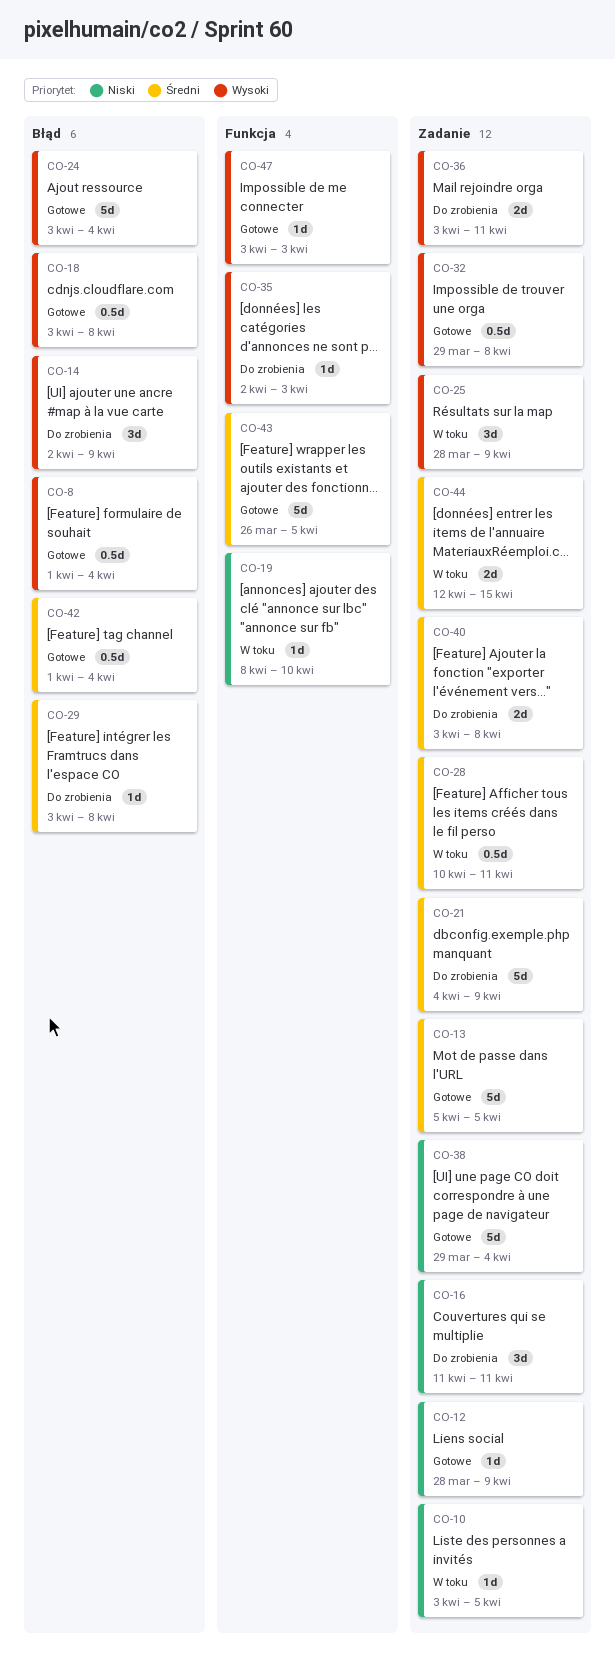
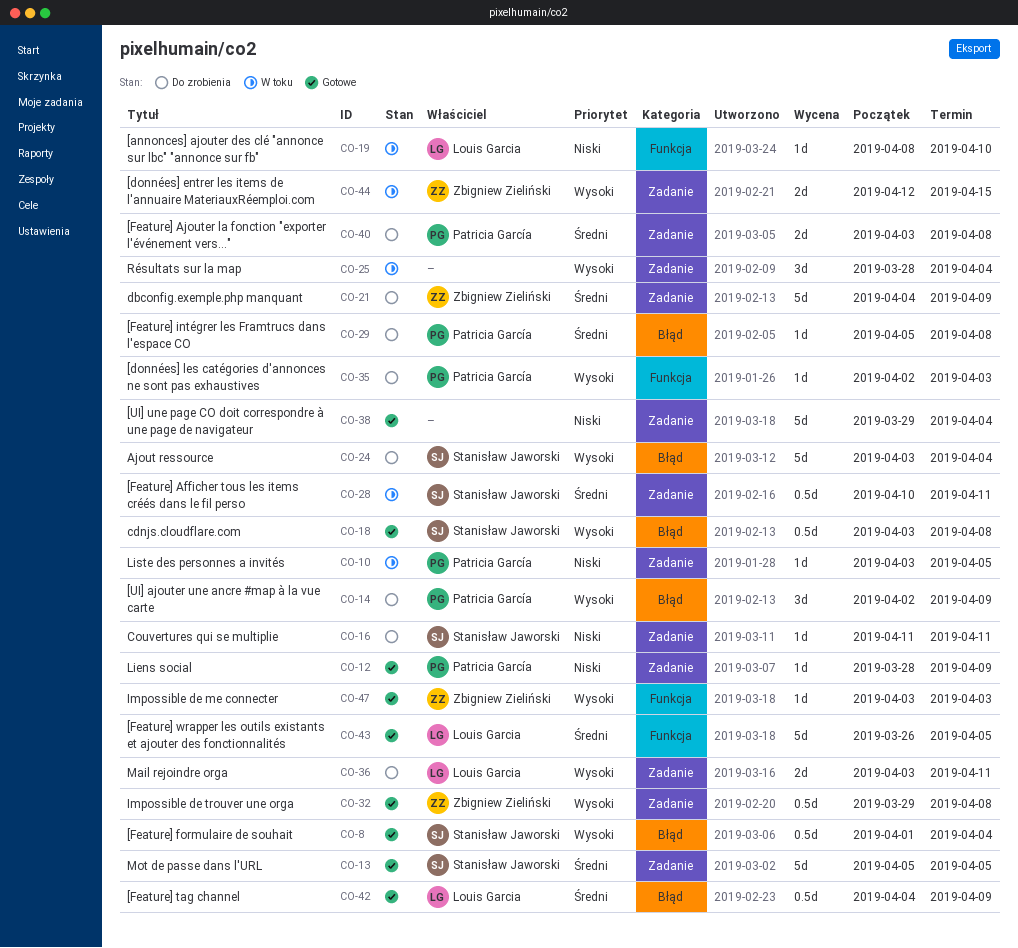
CO-16, estimate: 3d -> 1d
CO-24, status: Gotowe -> Do zrobienia
CO-25, due: Apr 9 -> Apr 4
CO-29, start: Apr 3 -> Apr 5
CO-42, start: Apr 1 -> Apr 4
CO-42, due: Apr 4 -> Apr 9
CO-44, priority: Średni -> Wysoki

